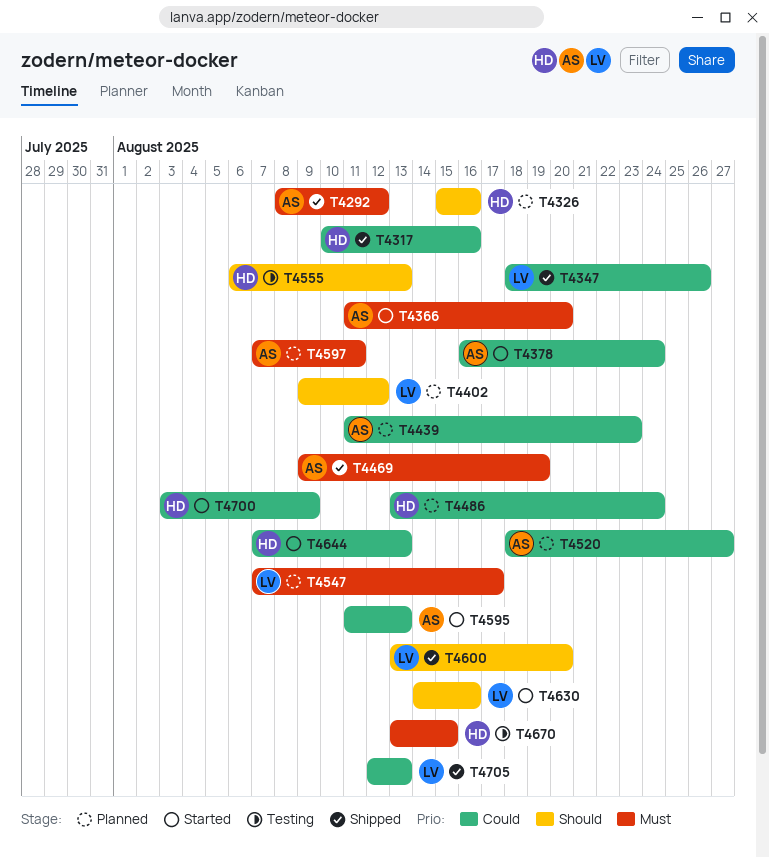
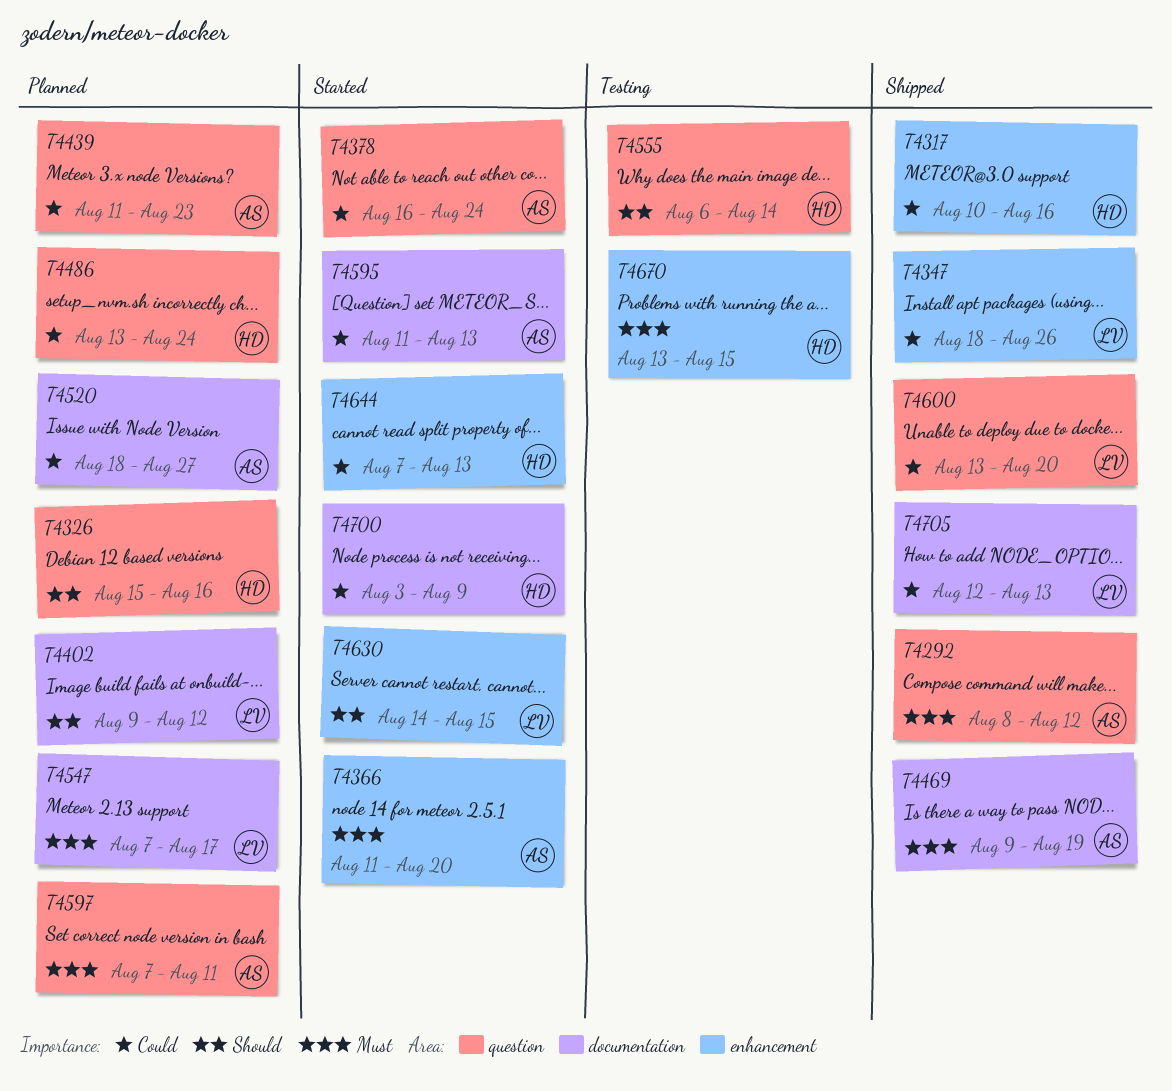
T4555, due: Aug 13 -> Aug 14
T4600, priority: Should -> Could
T4630, due: Aug 16 -> Aug 15

